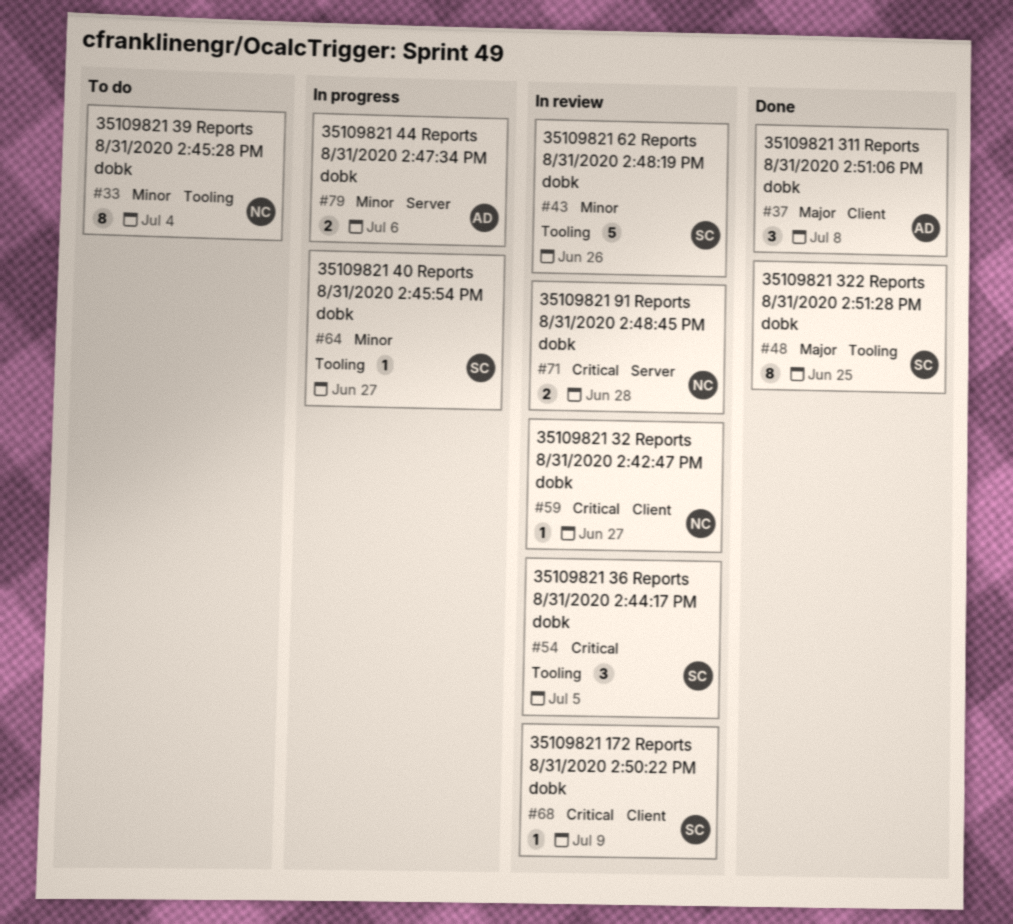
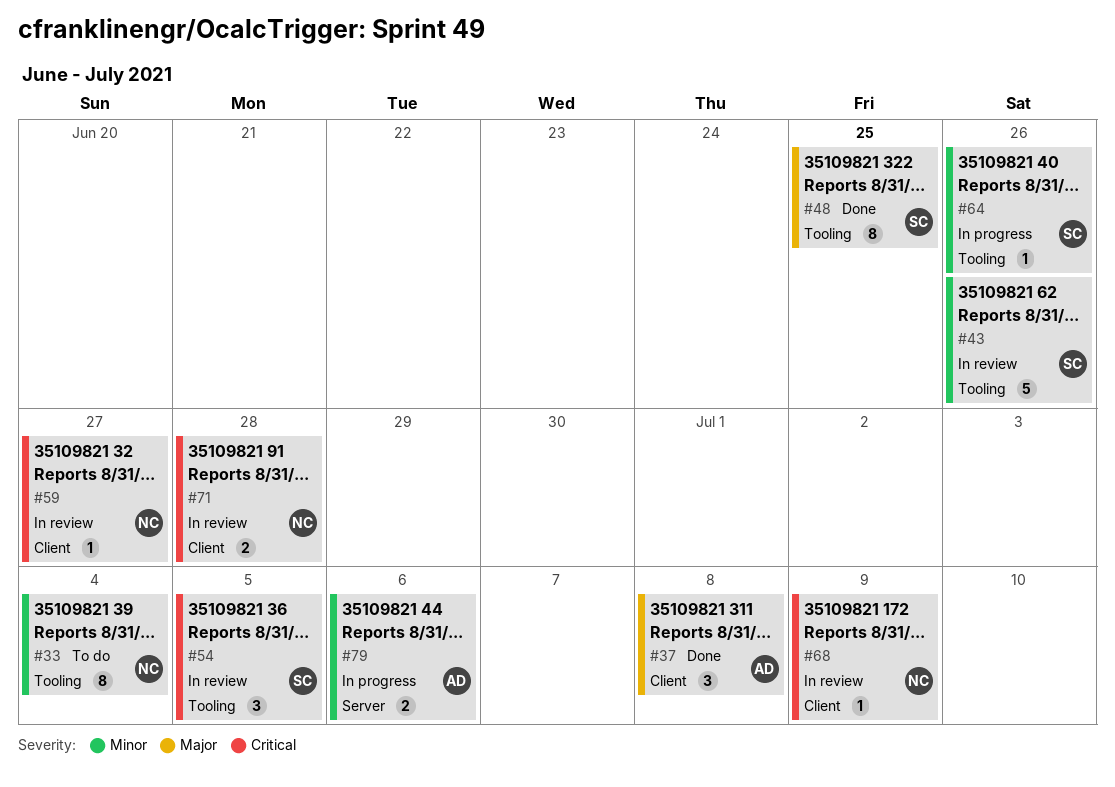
#64, due: Jun 27 -> Jun 26
#68, owner: SC -> NC
#71, label: Server -> Client

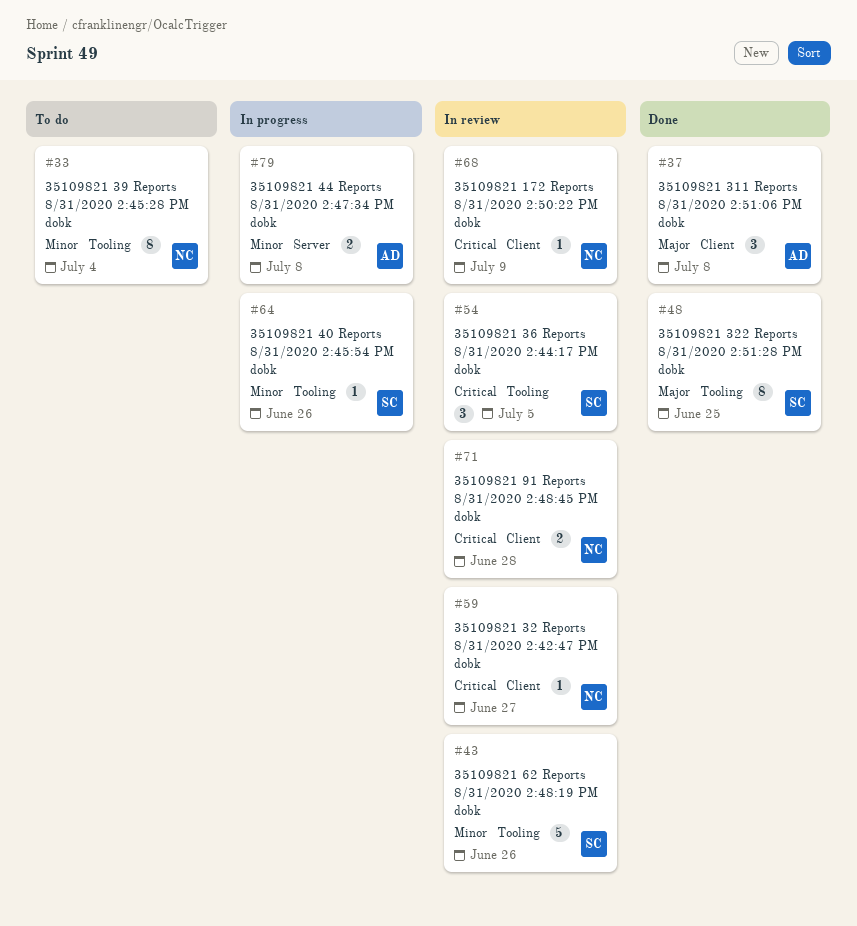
#79, due: Jul 6 -> Jul 8

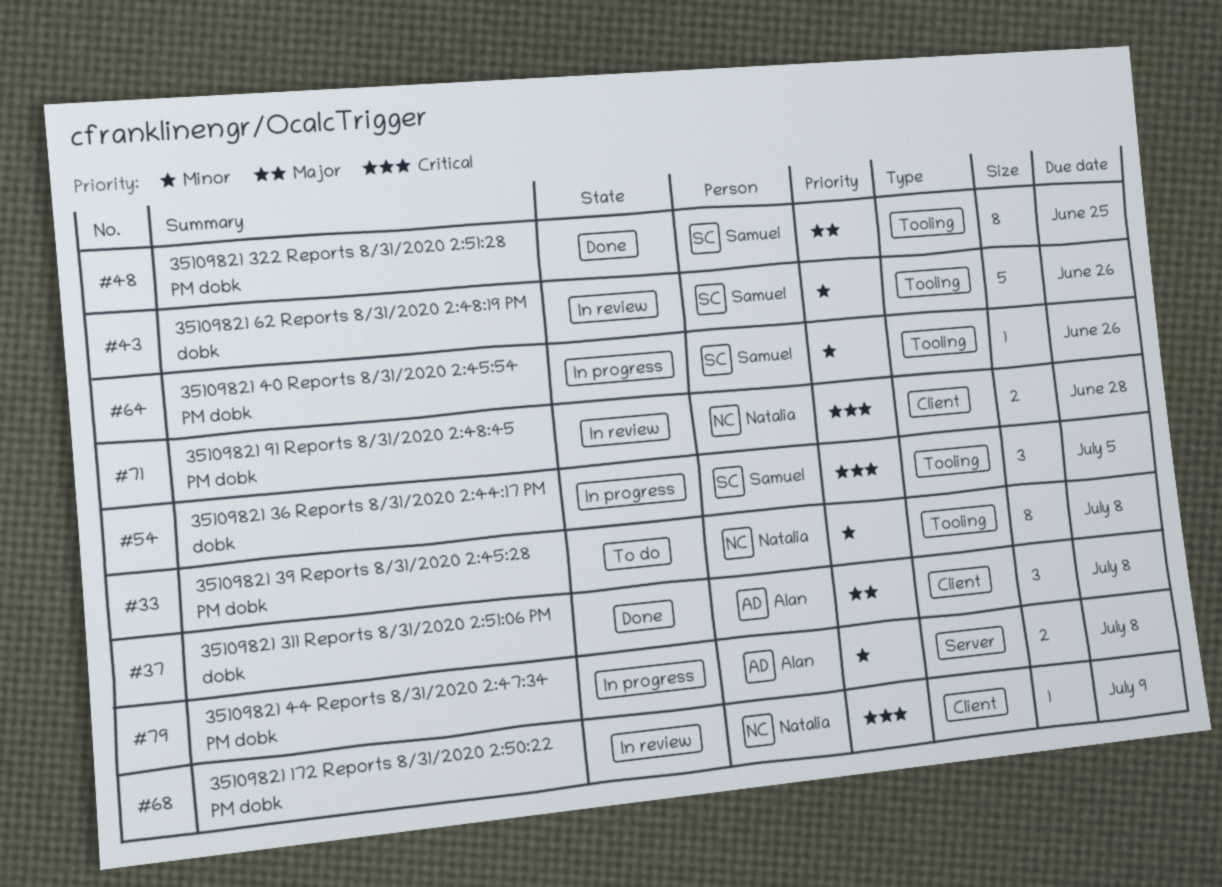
#33, due: Jul 4 -> Jul 8
#54, status: In review -> In progress
#59: present -> none

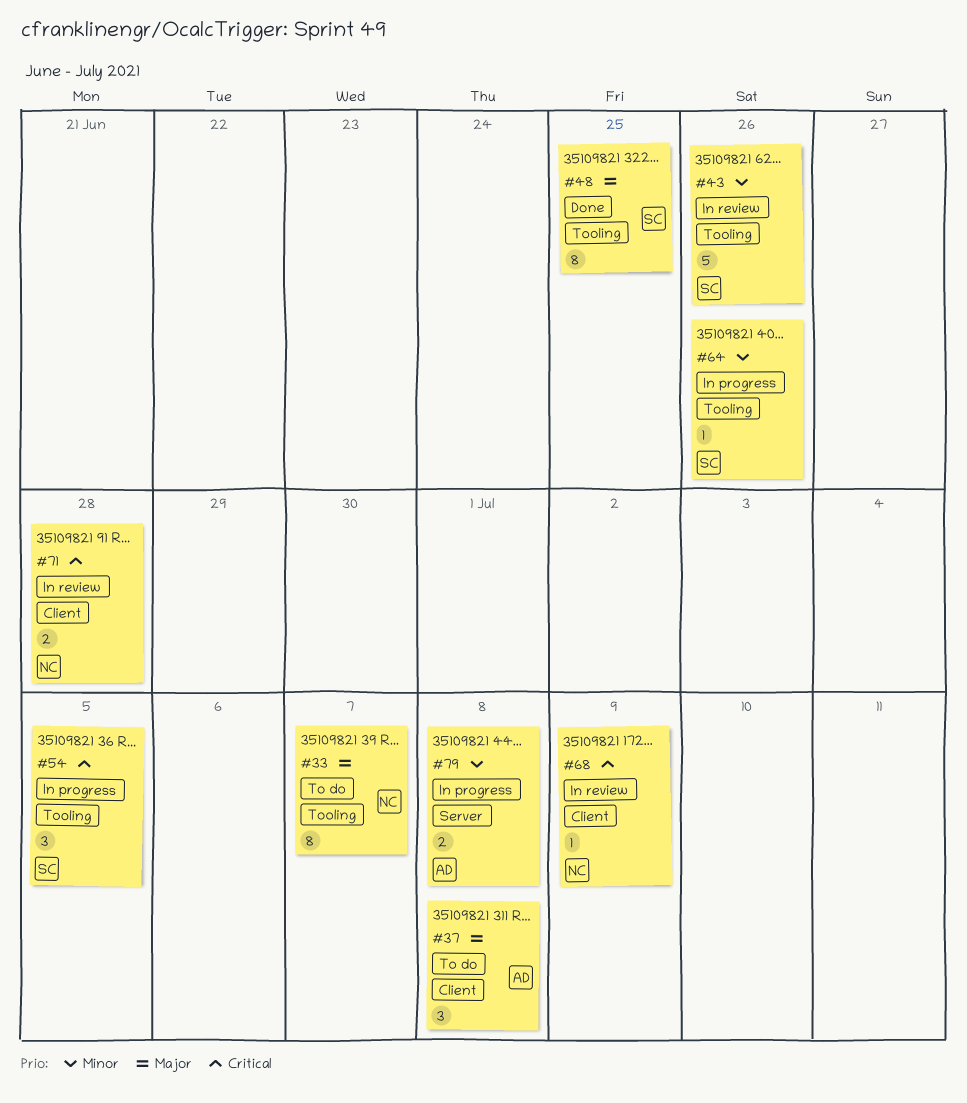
#33, priority: Minor -> Major
#33, due: Jul 8 -> Jul 7
#37, status: Done -> To do

